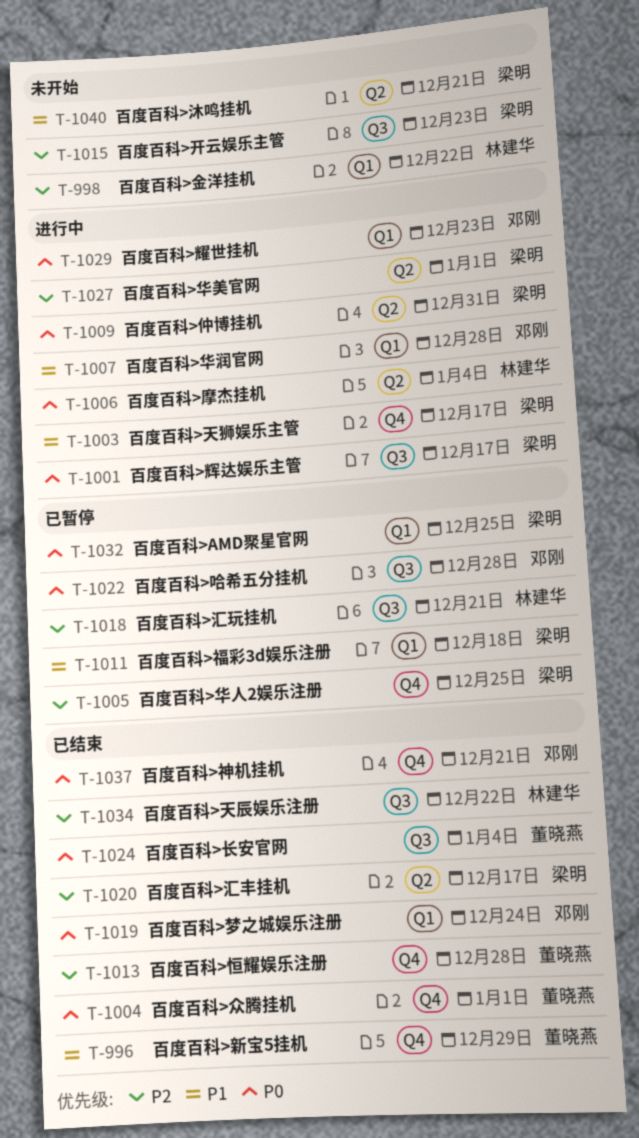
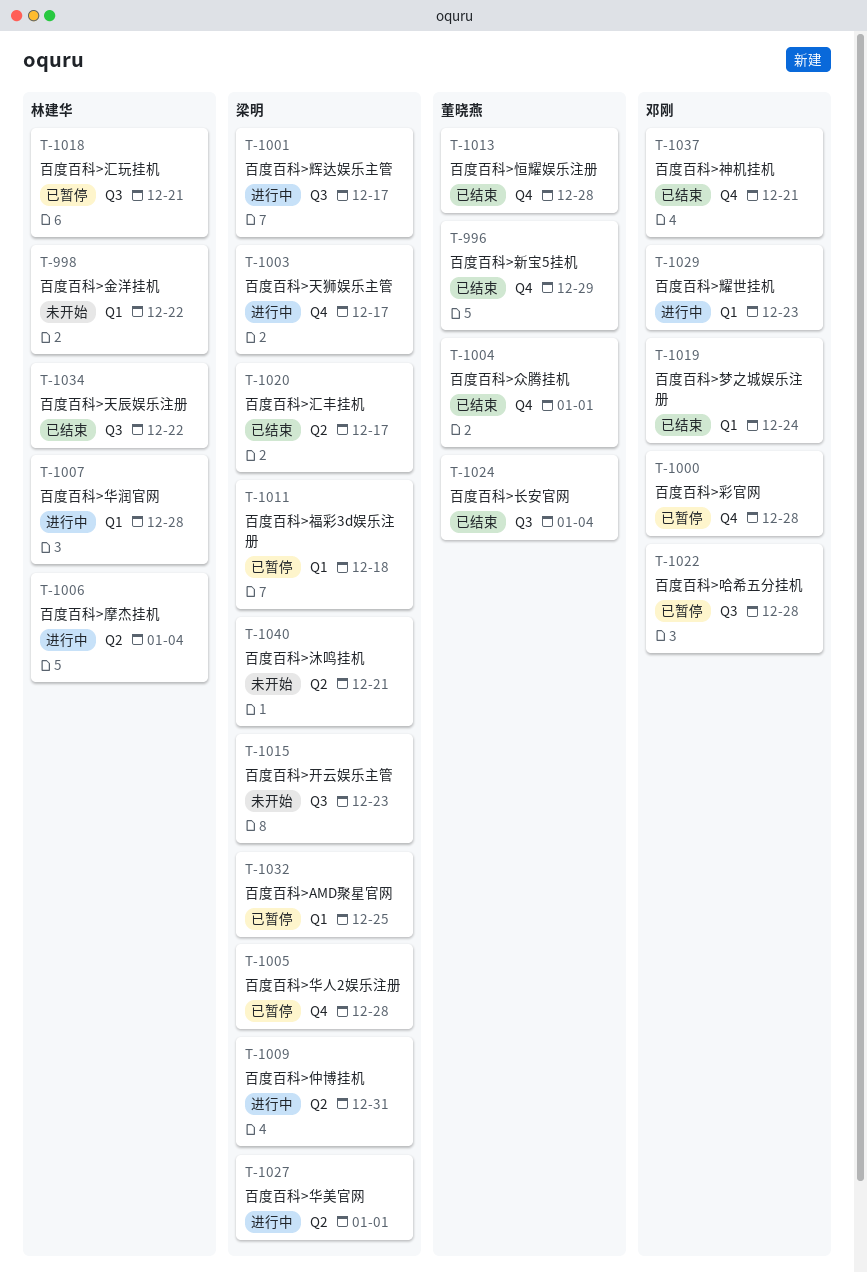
T-1000: none -> present
T-1005, due: Dec 25 -> Dec 28
T-1007, owner: 邓刚 -> 林建华

